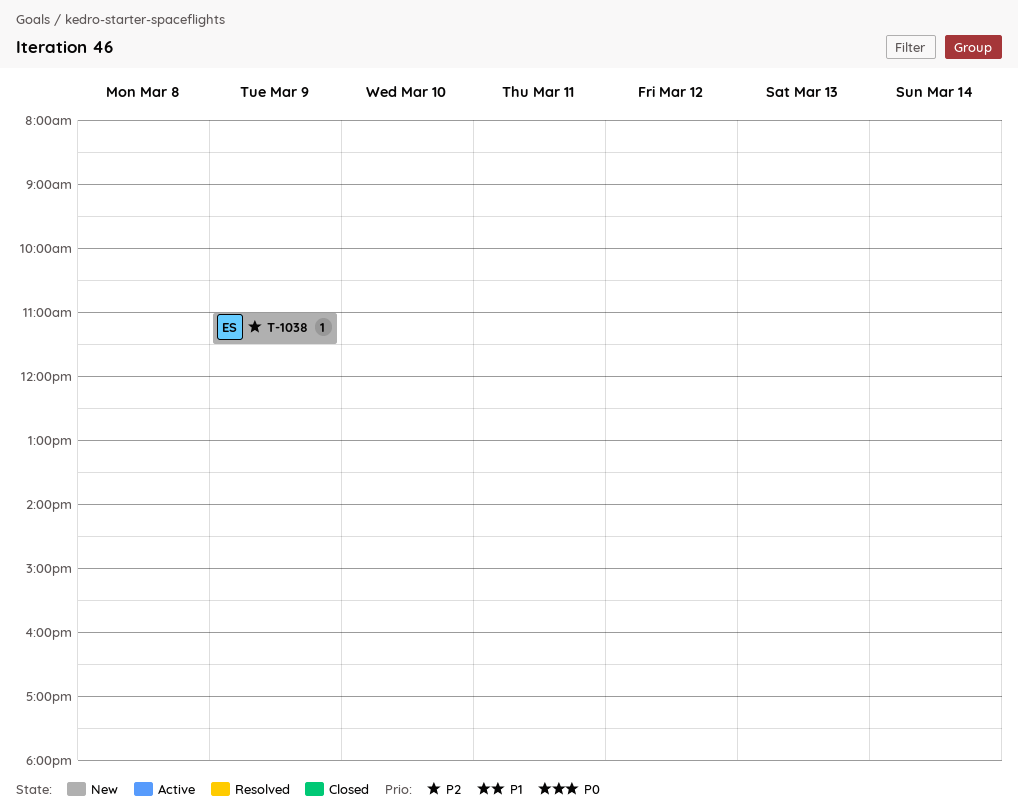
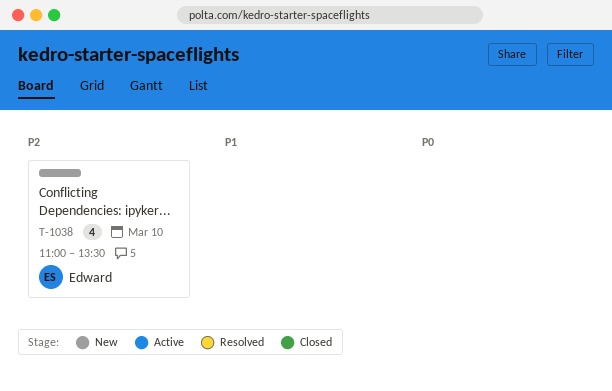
T-1038, estimate: 1 -> 4
T-1038, day: Mar 9 -> Mar 10
T-1038, ends: 11:30 -> 13:30

